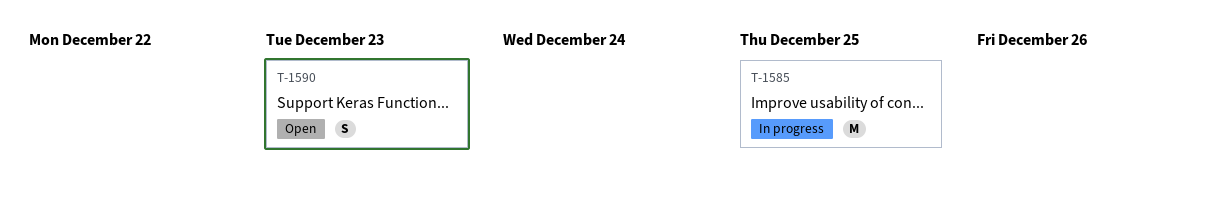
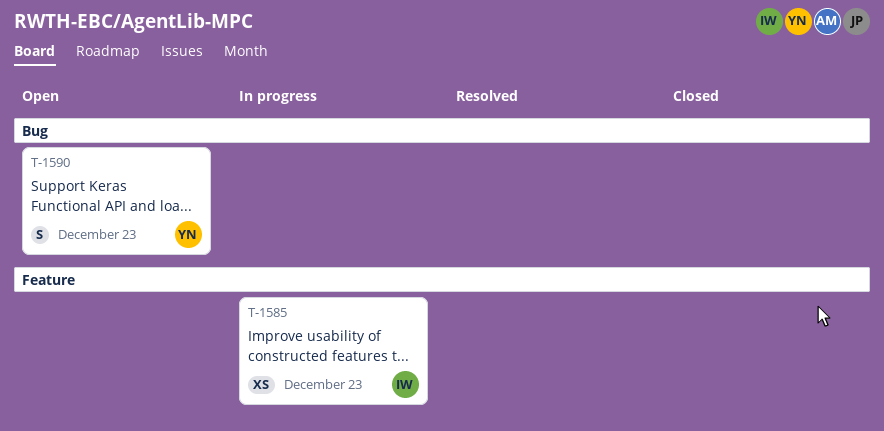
T-1585, estimate: M -> XS
T-1585, due: Dec 25 -> Dec 23

